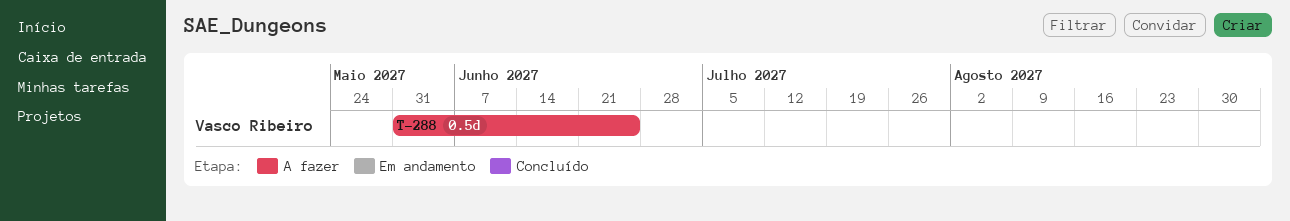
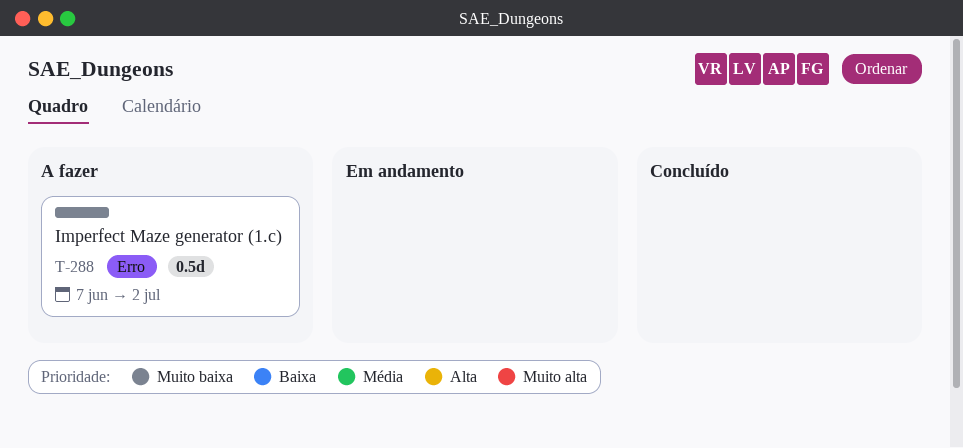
T-288, start: May 31 -> Jun 7
T-288, due: Jun 25 -> Jul 2

